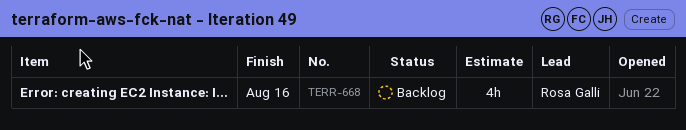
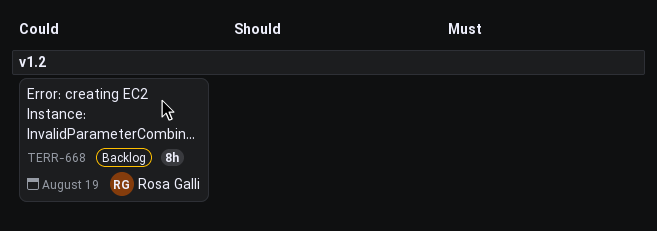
TERR-668, estimate: 4h -> 8h
TERR-668, due: Aug 16 -> Aug 19

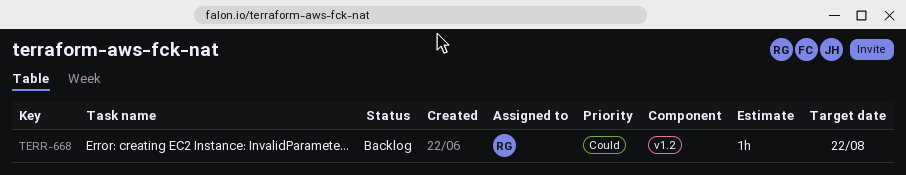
TERR-668, estimate: 8h -> 1h
TERR-668, due: Aug 19 -> Aug 22

